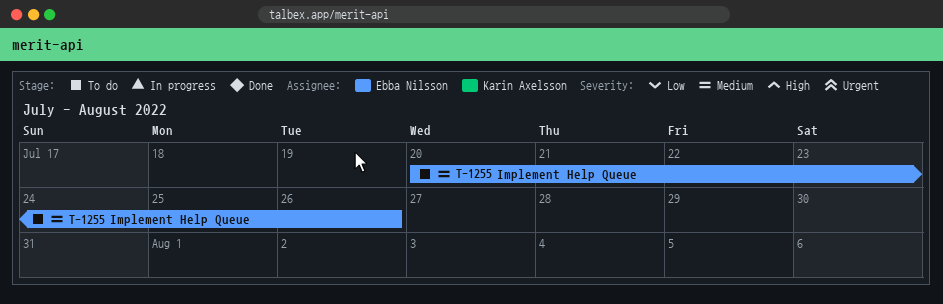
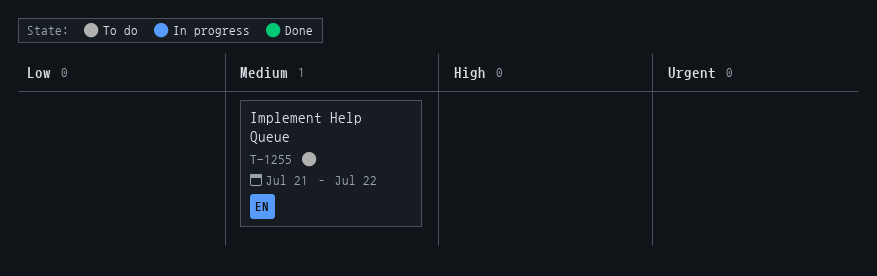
T-1255, start: Jul 20 -> Jul 21
T-1255, due: Jul 26 -> Jul 22

